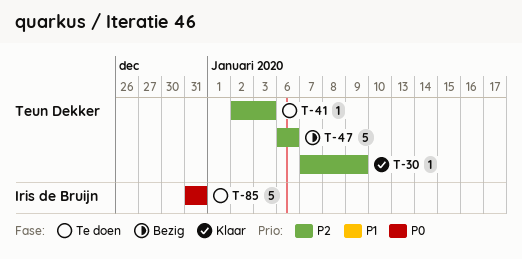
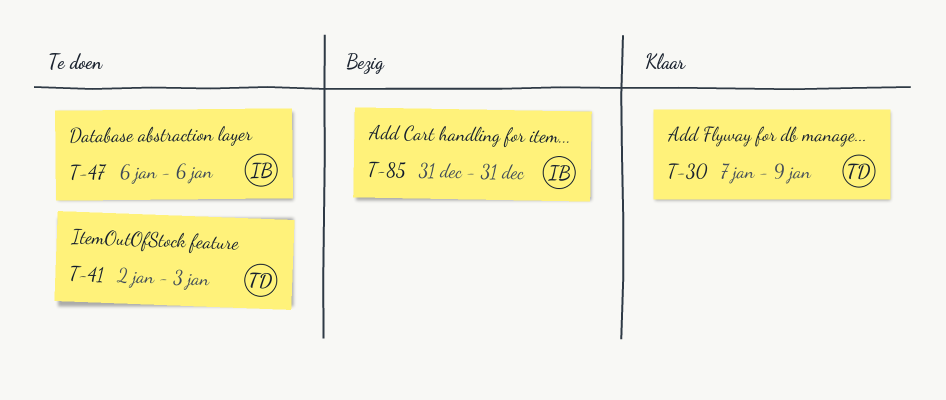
T-47, status: Bezig -> Te doen
T-47, owner: Teun Dekker -> Iris de Bruijn
T-85, status: Te doen -> Bezig

